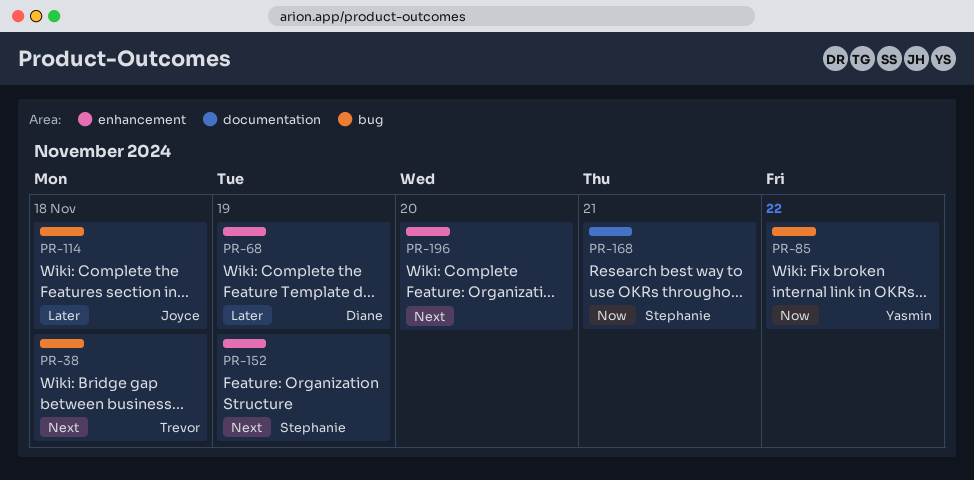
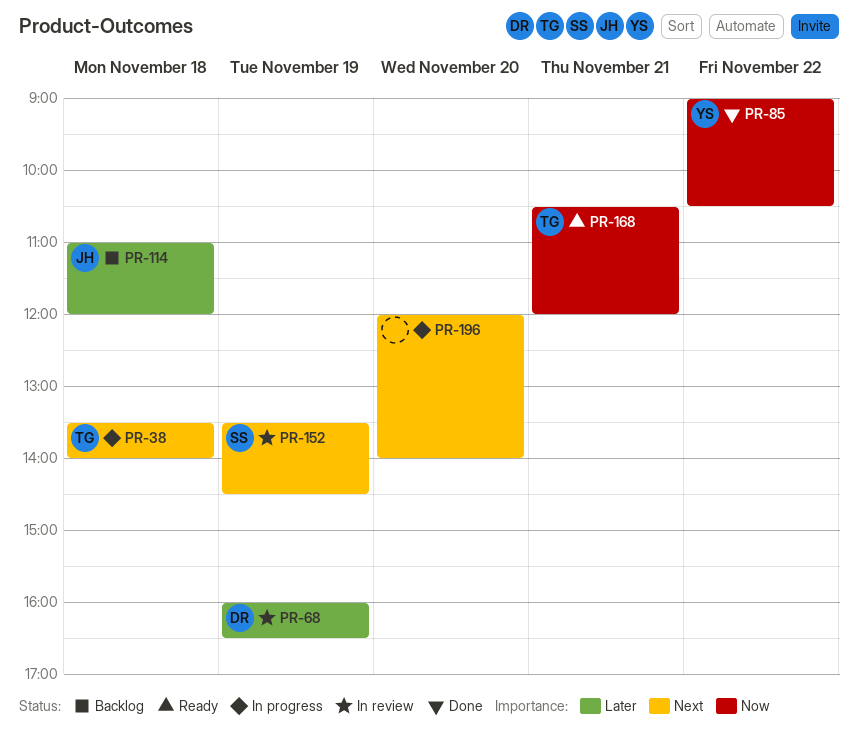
PR-168, owner: Stephanie -> Trevor

